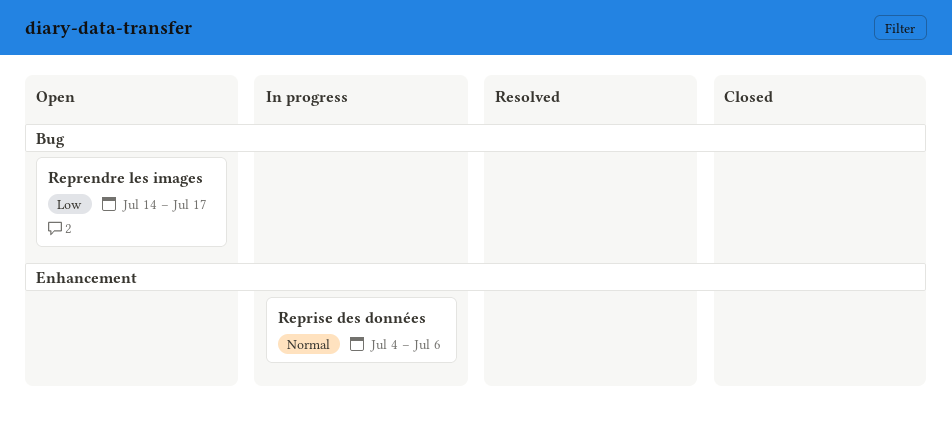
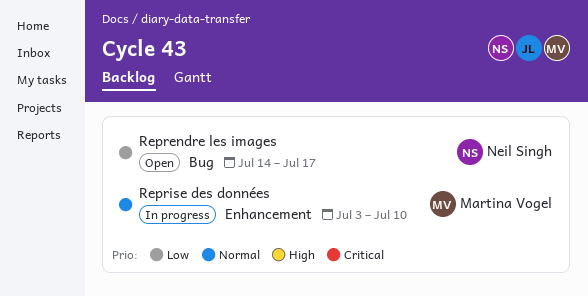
Reprise des données, start: Jul 4 -> Jul 3
Reprise des données, due: Jul 6 -> Jul 10

